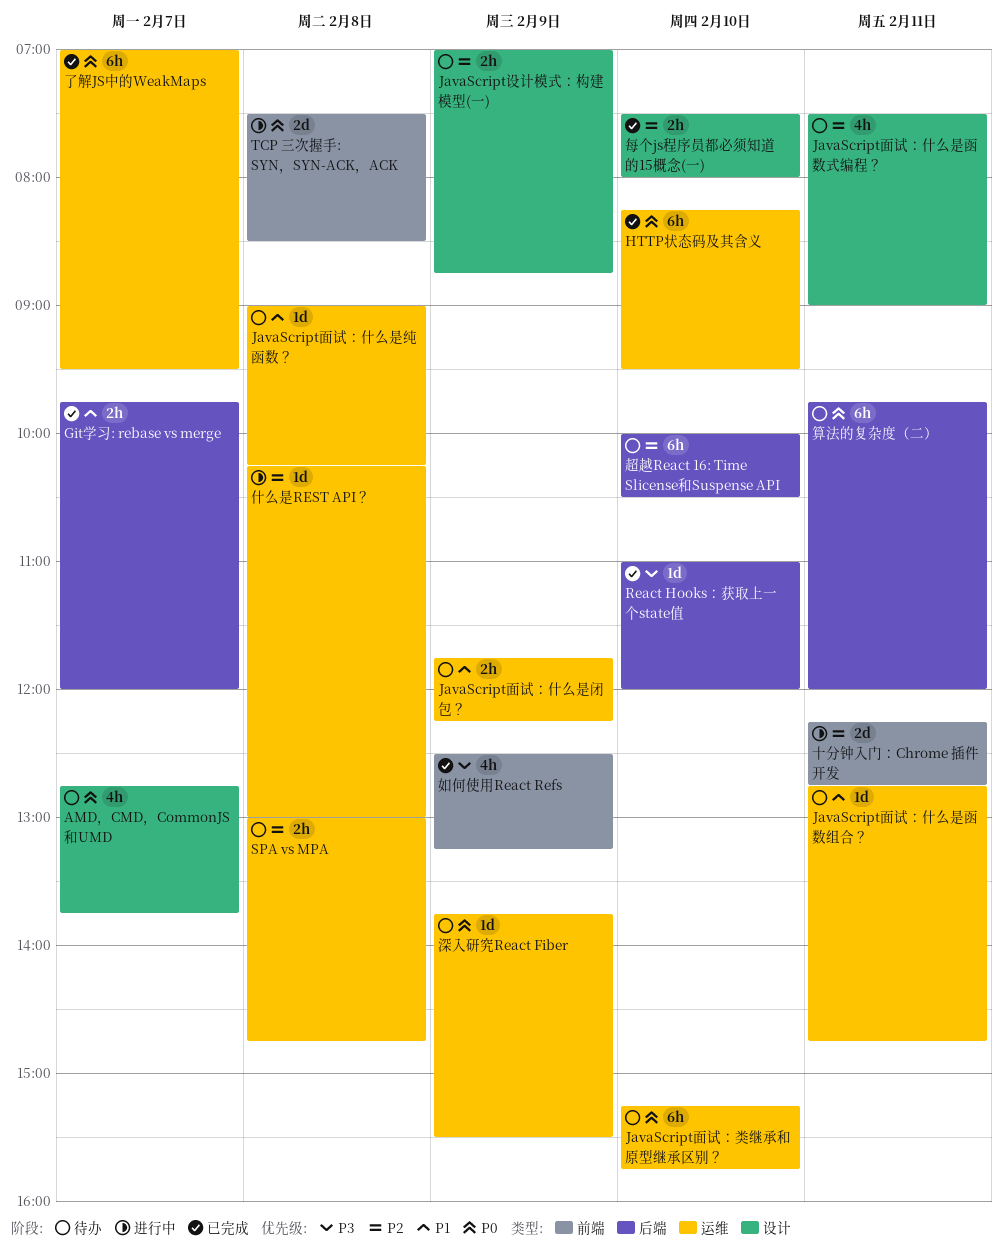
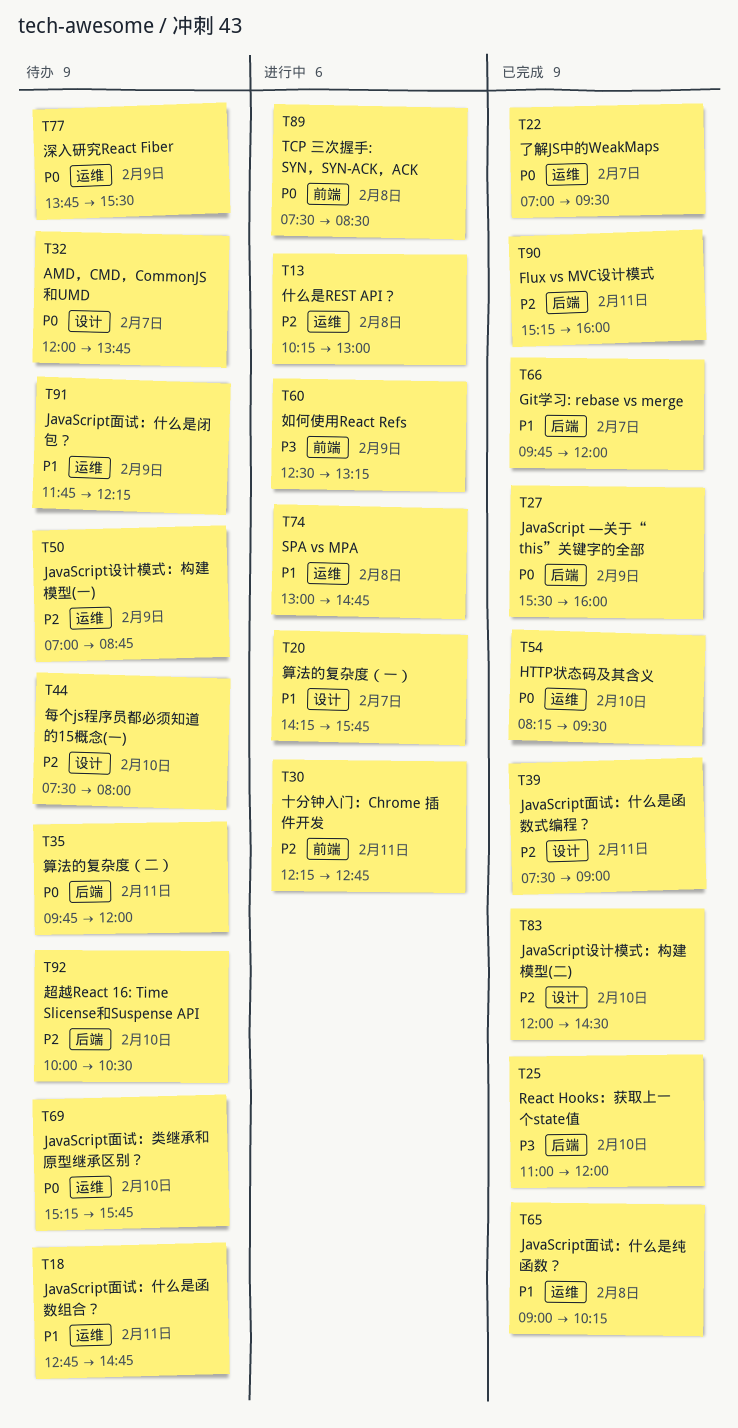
AMD，CMD，CommonJS和UMD, begins: 12:45 -> 12:00
Flux vs MVC设计模式: none -> present
JavaScript —关于“ this”关键字的全部: none -> present
JavaScript设计模式：构建模型(一), label: 设计 -> 运维
JavaScript设计模式：构建模型(二): none -> present
JavaScript面试：什么是函数式编程？, status: 待办 -> 已完成
JavaScript面试：什么是纯函数？, status: 待办 -> 已完成
SPA vs MPA, status: 待办 -> 进行中
SPA vs MPA, priority: P2 -> P1
如何使用React Refs, status: 已完成 -> 进行中
每个js程序员都必须知道的15概念(一), status: 已完成 -> 待办
算法的复杂度（一）: none -> present

